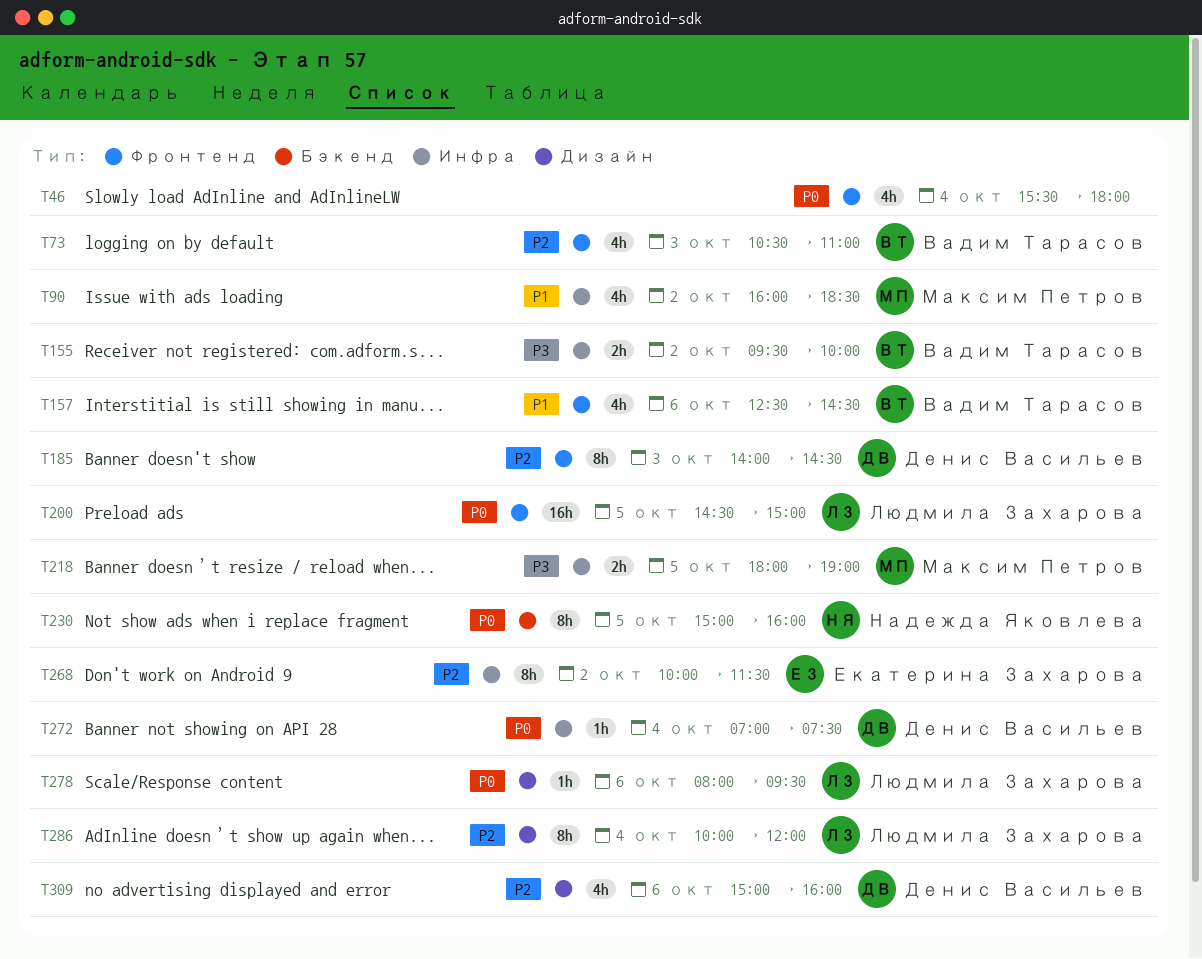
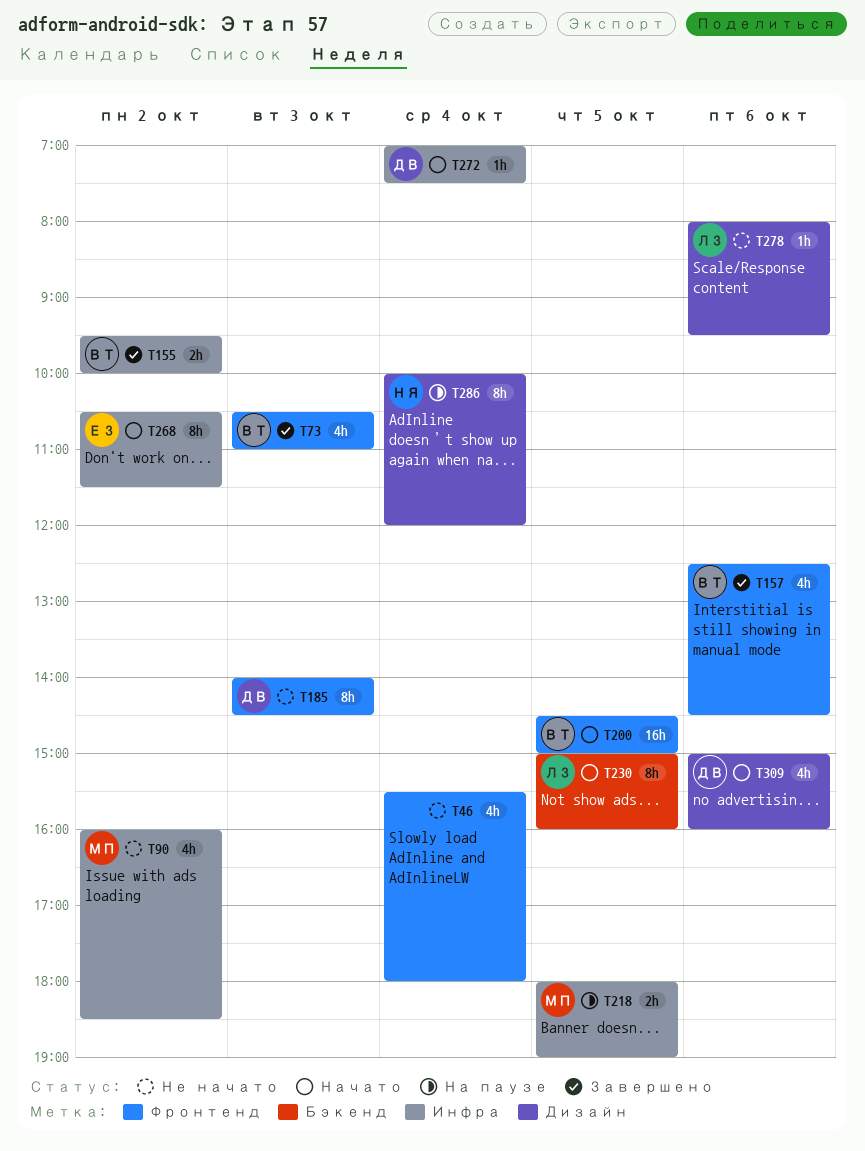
T200, owner: Людмила Захарова -> Вадим Тарасов
T230, owner: Надежда Яковлева -> Людмила Захарова
T268, begins: 10:00 -> 10:30
T286, owner: Людмила Захарова -> Надежда Яковлева

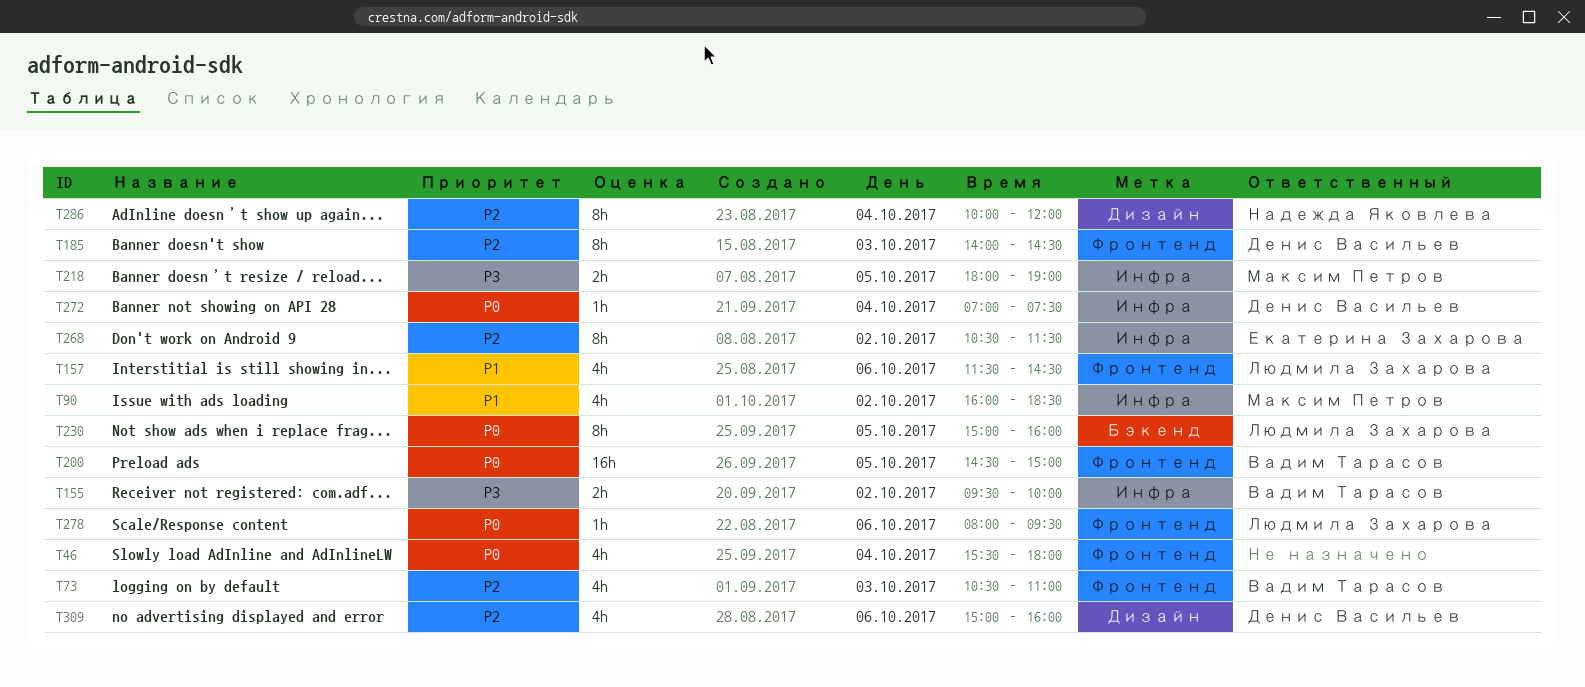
T157, owner: Вадим Тарасов -> Людмила Захарова
T157, begins: 12:30 -> 11:30
T278, label: Дизайн -> Фронтенд

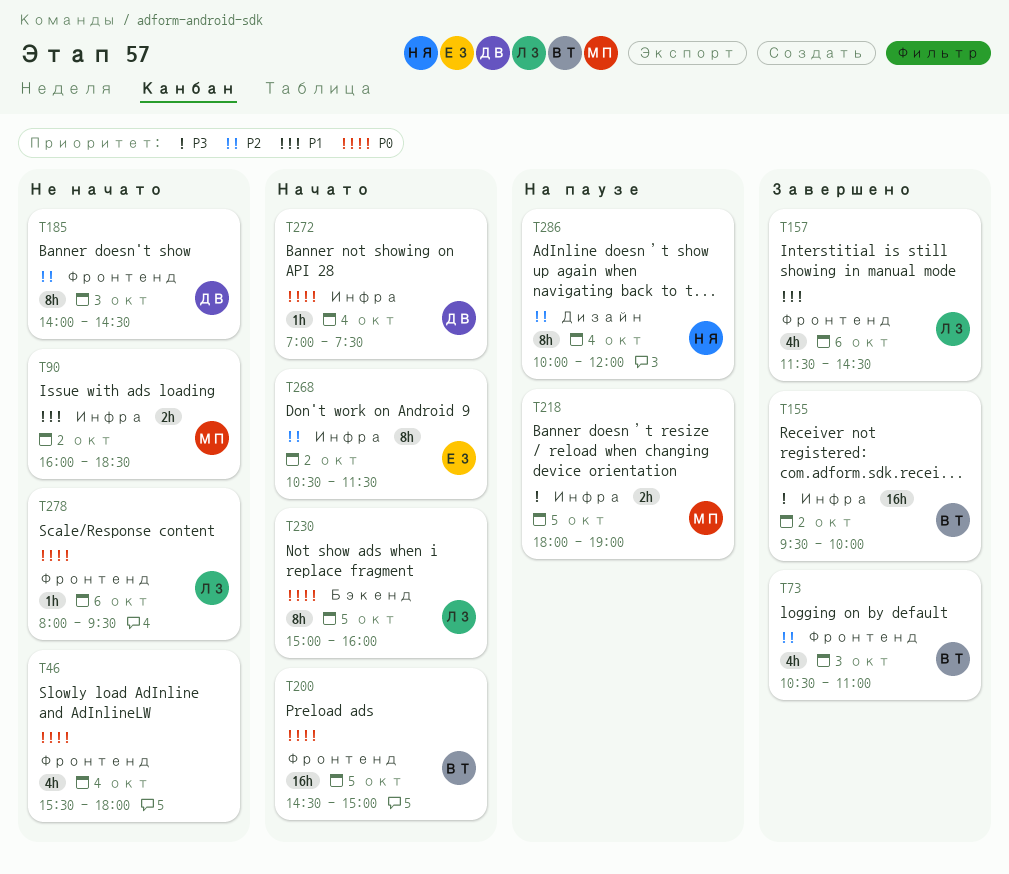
T90, estimate: 4h -> 2h
T155, estimate: 2h -> 16h
T309: present -> none

